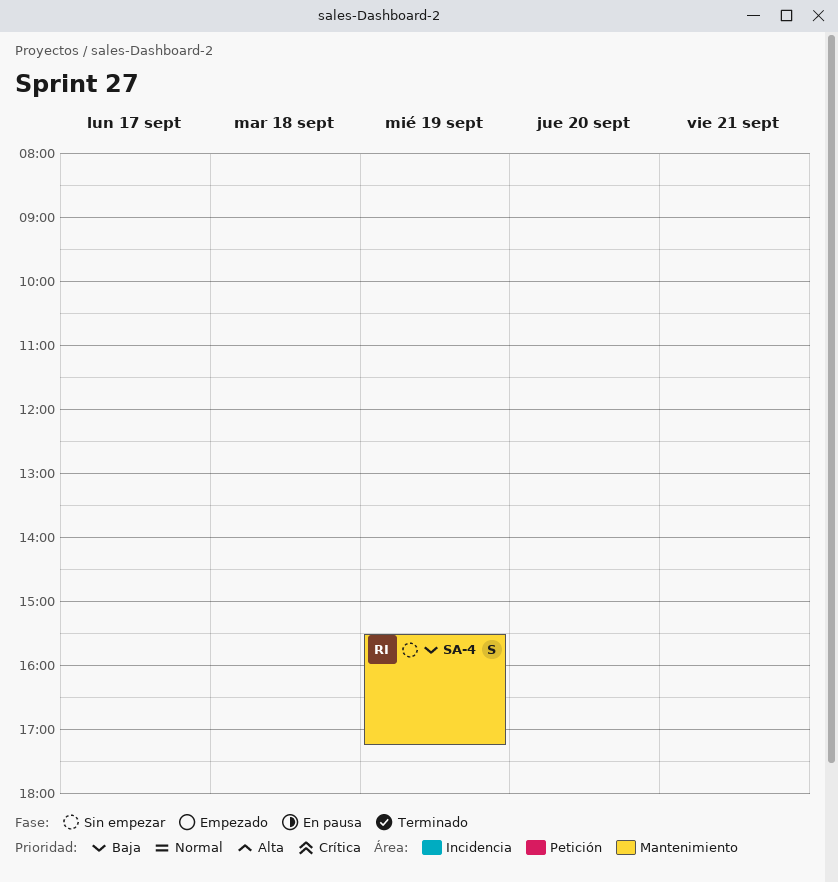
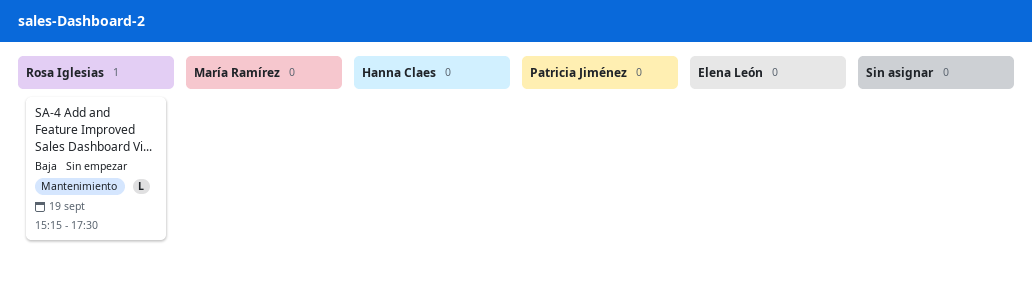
SA-4, estimate: S -> L
SA-4, begins: 15:30 -> 15:15
SA-4, ends: 17:15 -> 17:30

